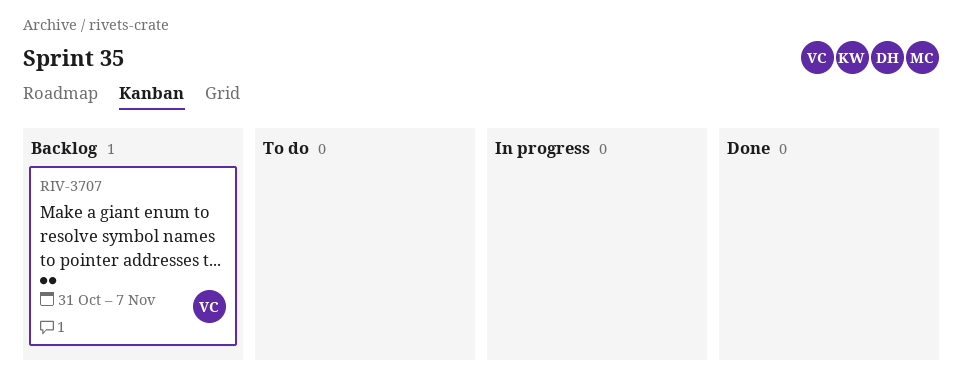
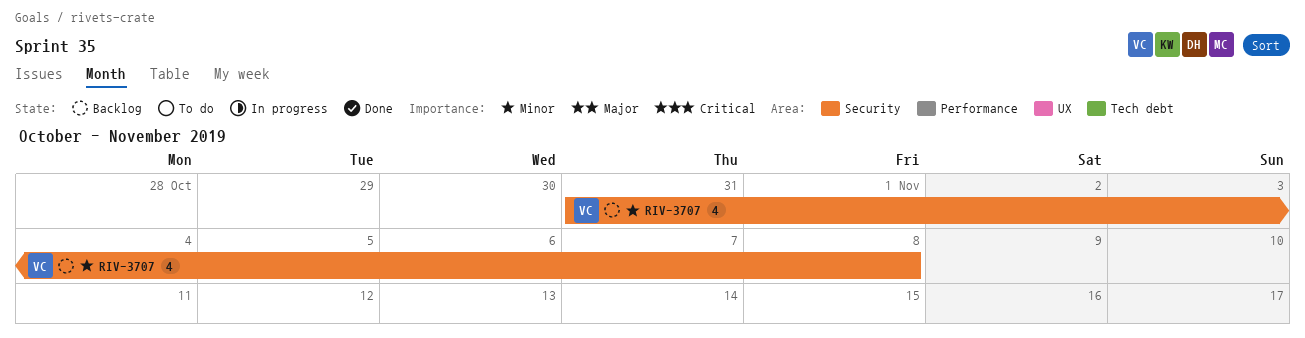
RIV-3707, estimate: 2 -> 4
RIV-3707, due: Nov 7 -> Nov 8

